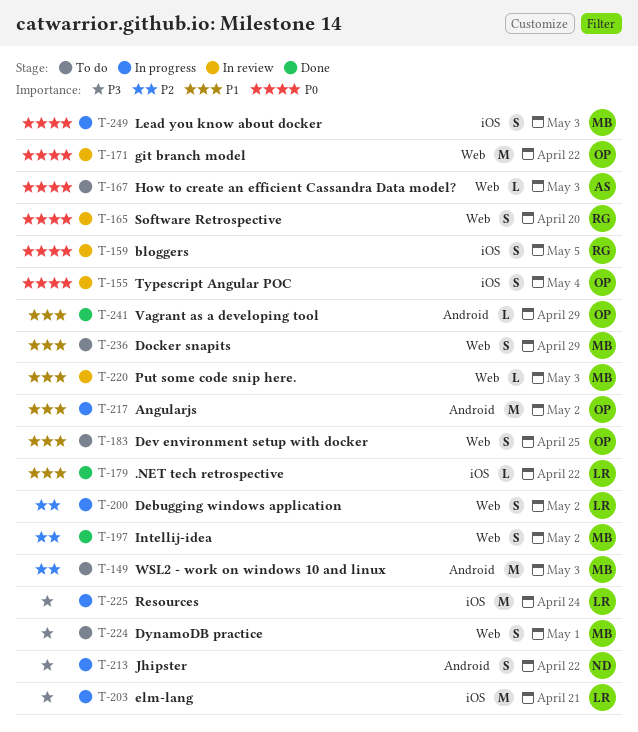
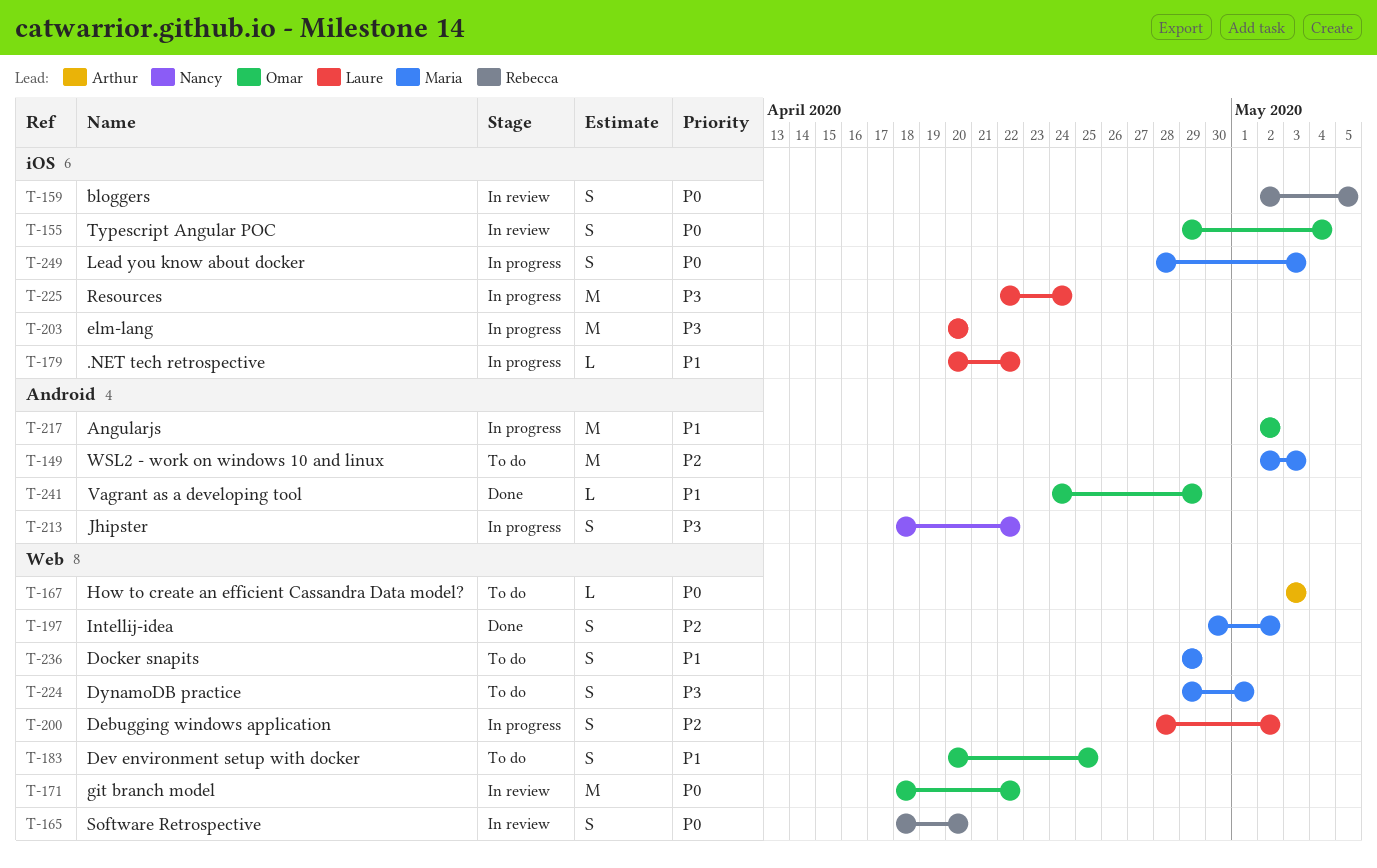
T-179, status: Done -> In progress
T-203, due: Apr 21 -> Apr 20
T-220: present -> none

